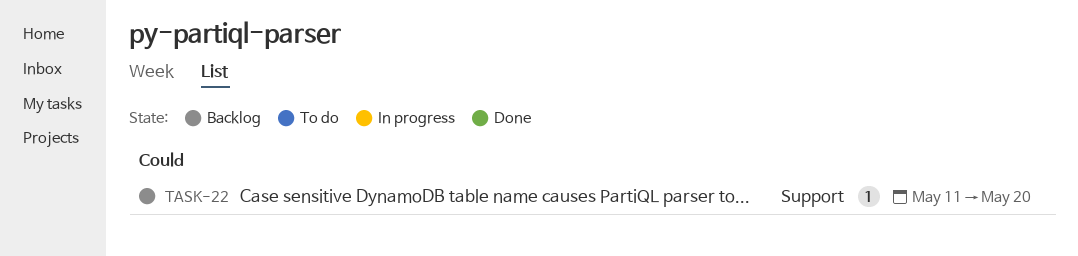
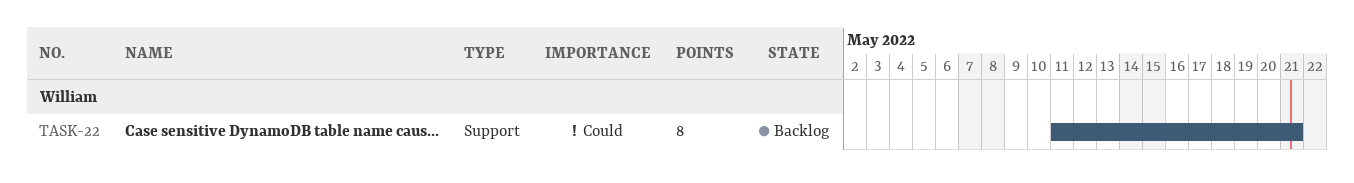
TASK-22, estimate: 1 -> 8
TASK-22, due: May 20 -> May 21

